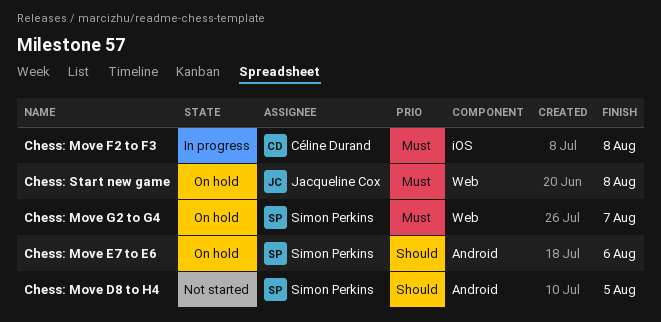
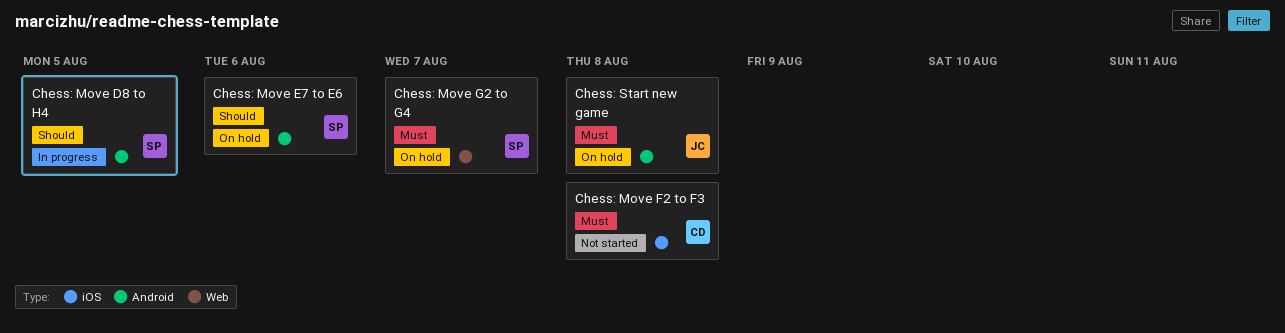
Chess: Move D8 to H4, status: Not started -> In progress
Chess: Move F2 to F3, status: In progress -> Not started
Chess: Start new game, label: Web -> Android

